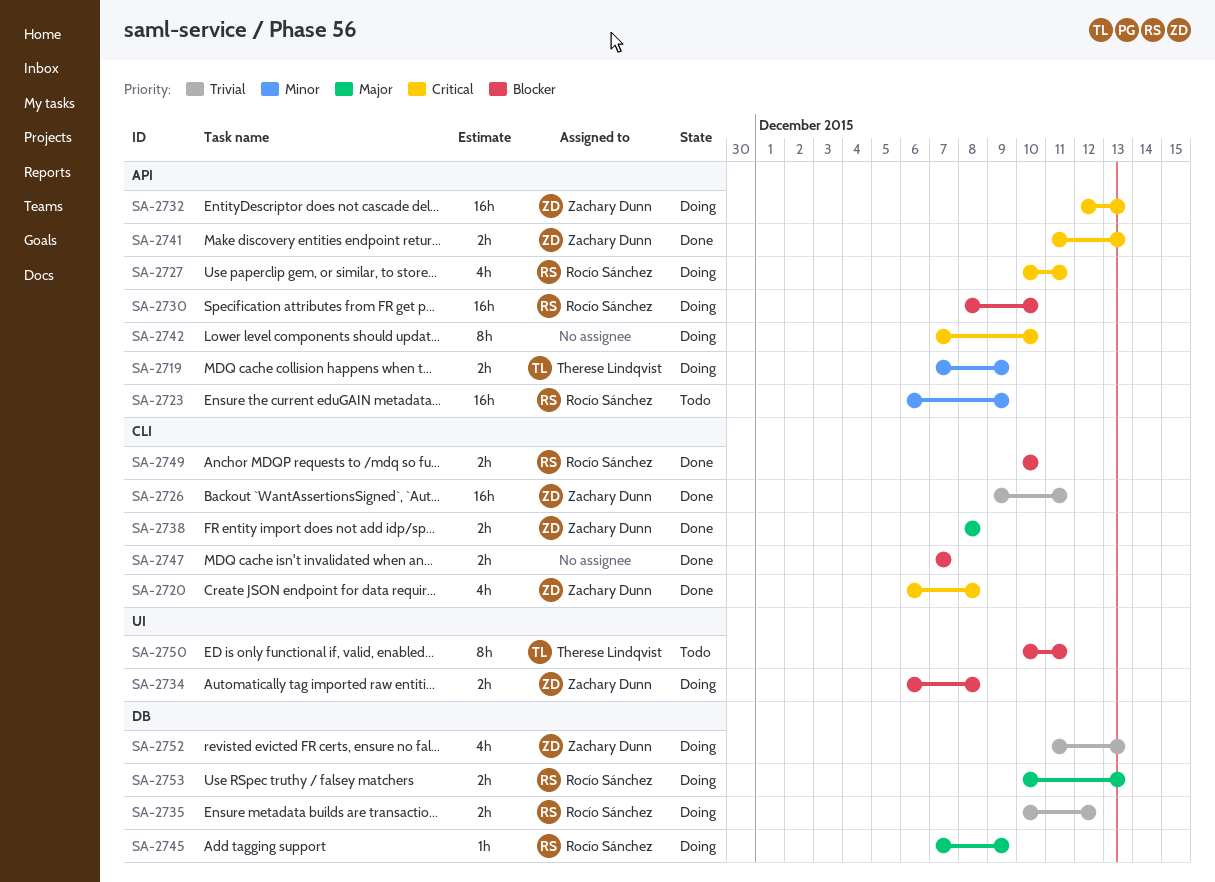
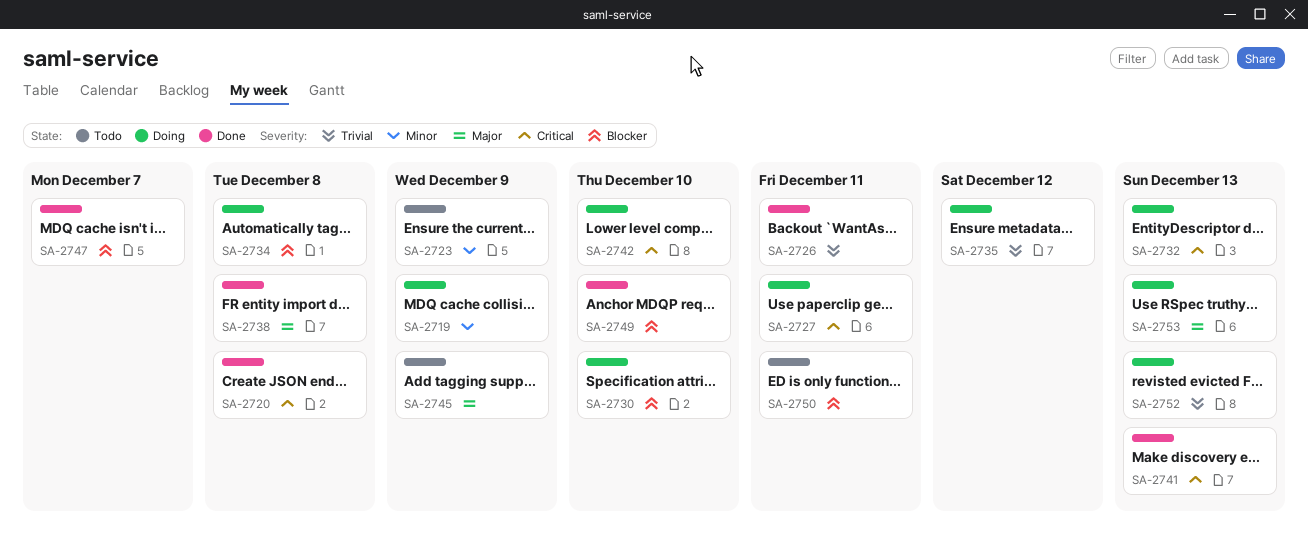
SA-2745, status: Doing -> Todo

